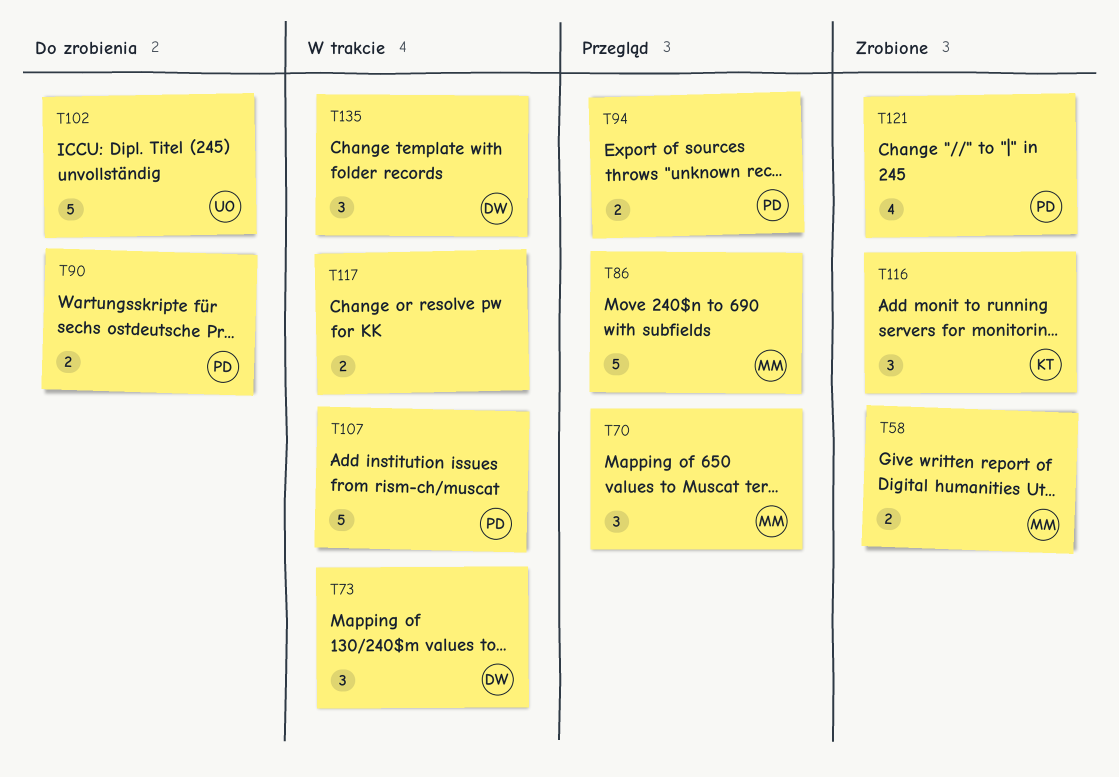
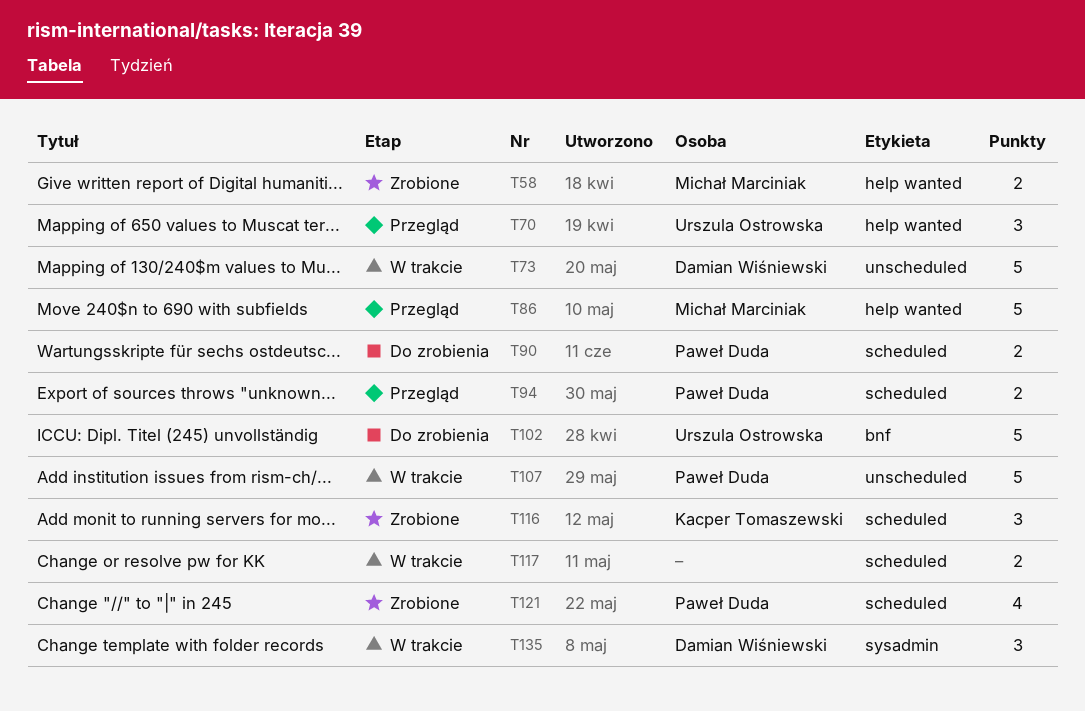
T70, owner: Michał Marciniak -> Urszula Ostrowska
T73, estimate: 3 -> 5

